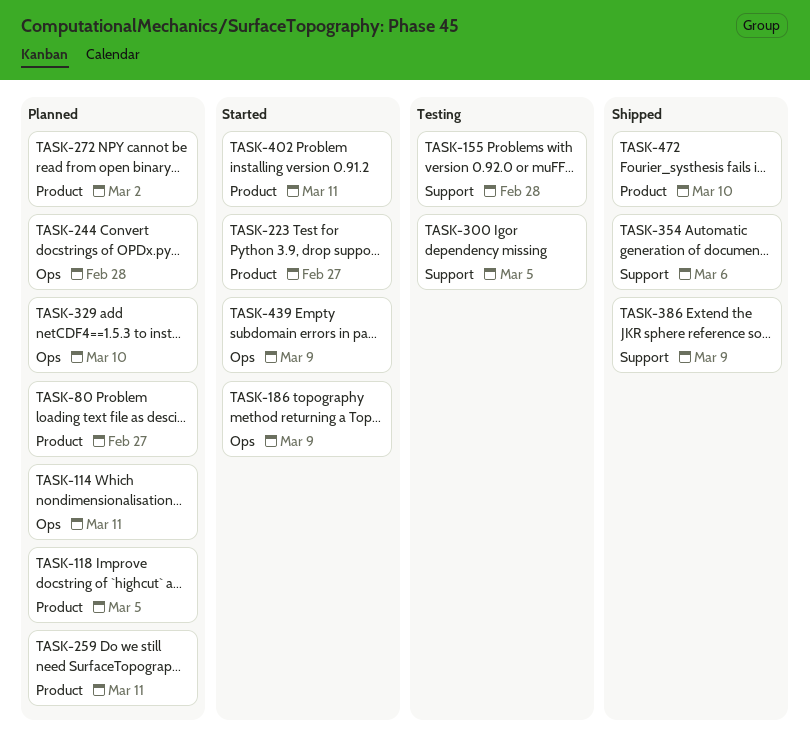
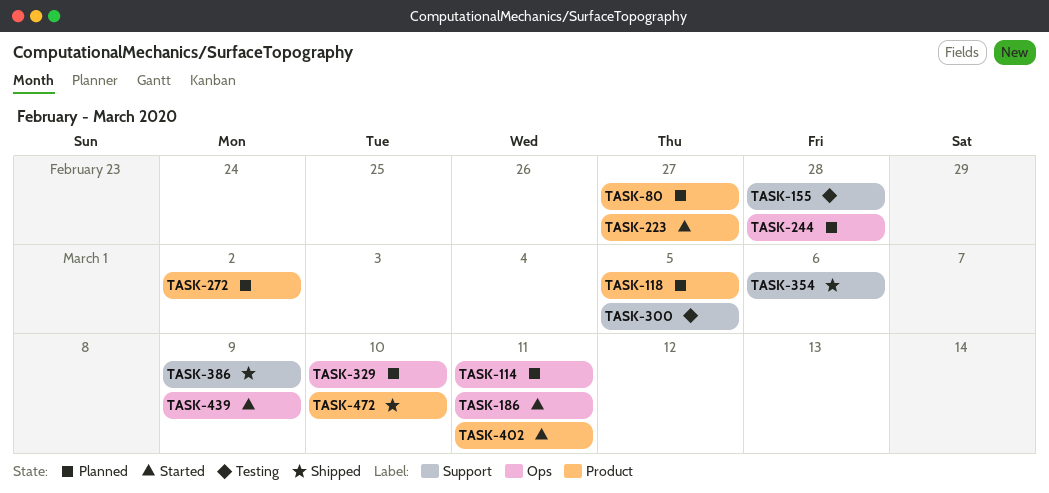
TASK-186, due: Mar 9 -> Mar 11
TASK-259: present -> none

